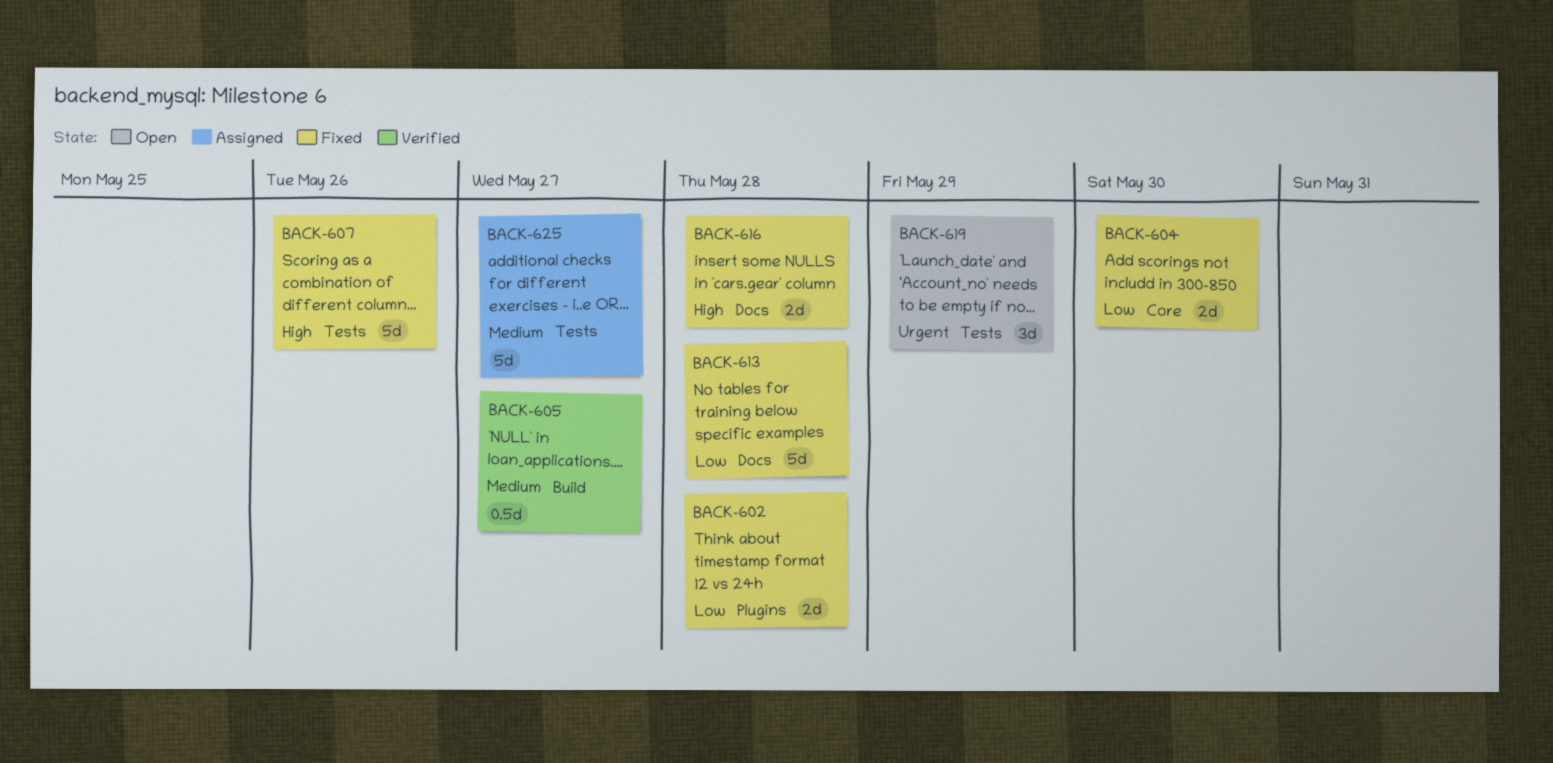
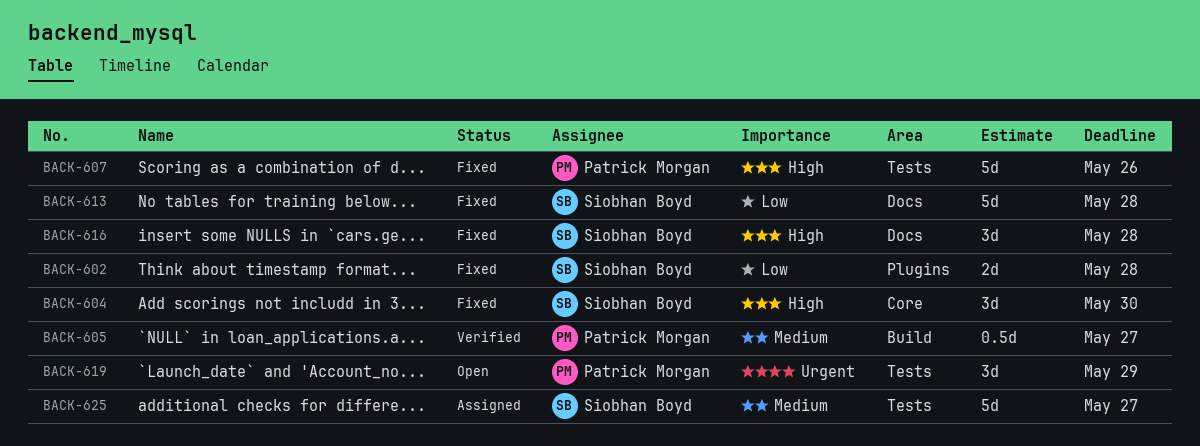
BACK-604, priority: Low -> High
BACK-604, estimate: 2d -> 3d
BACK-616, estimate: 2d -> 3d

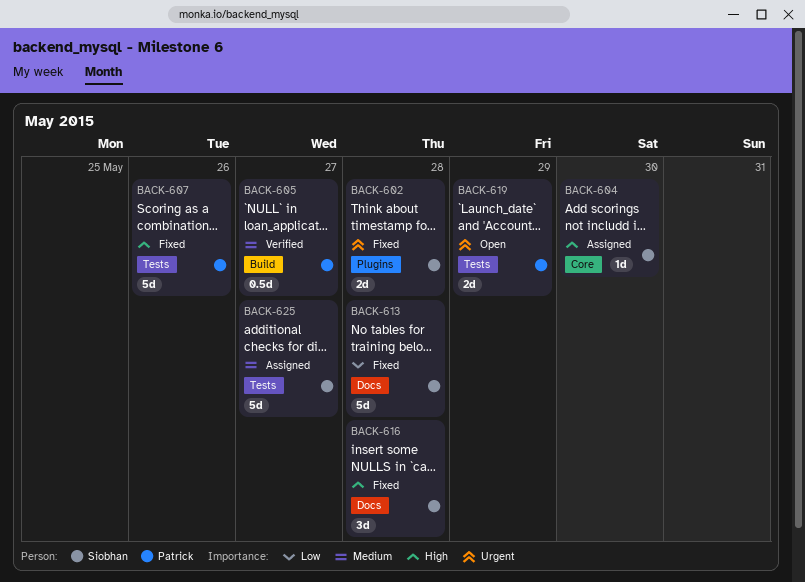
BACK-602, priority: Low -> Urgent
BACK-604, status: Fixed -> Assigned
BACK-604, estimate: 3d -> 1d
BACK-619, estimate: 3d -> 2d

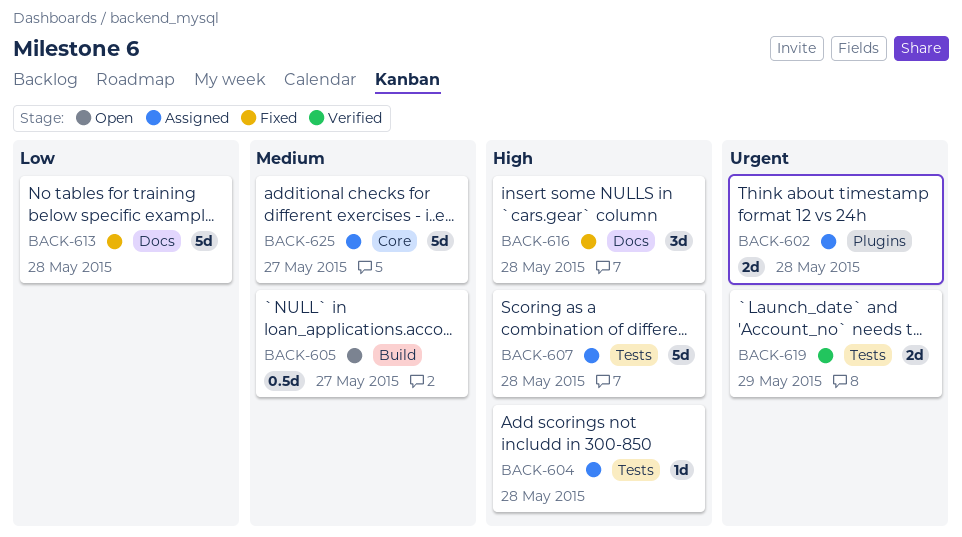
BACK-602, status: Fixed -> Assigned
BACK-604, label: Core -> Tests
BACK-604, due: May 30 -> May 28
BACK-605, status: Verified -> Open
BACK-607, status: Fixed -> Assigned
BACK-607, due: May 26 -> May 28
BACK-619, status: Open -> Verified
BACK-625, label: Tests -> Core

